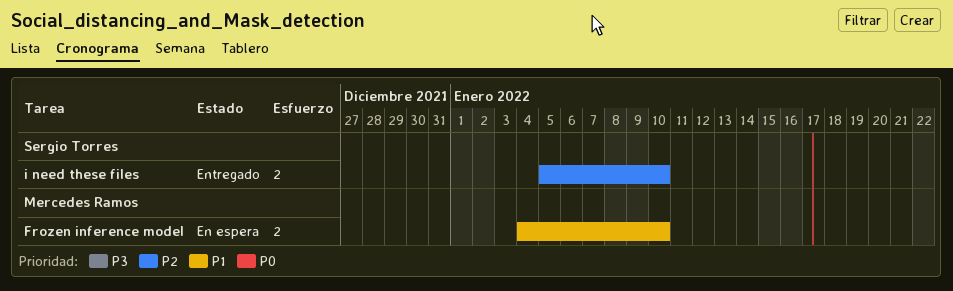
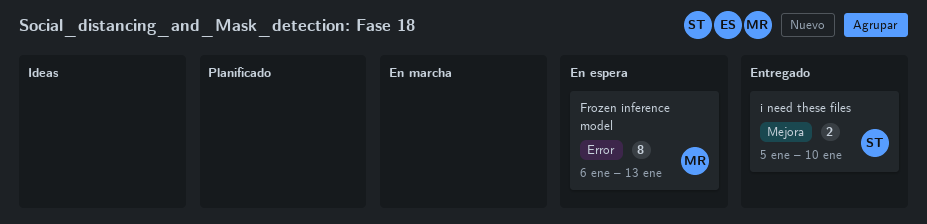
Frozen inference model, estimate: 2 -> 8
Frozen inference model, start: Jan 4 -> Jan 6
Frozen inference model, due: Jan 10 -> Jan 13

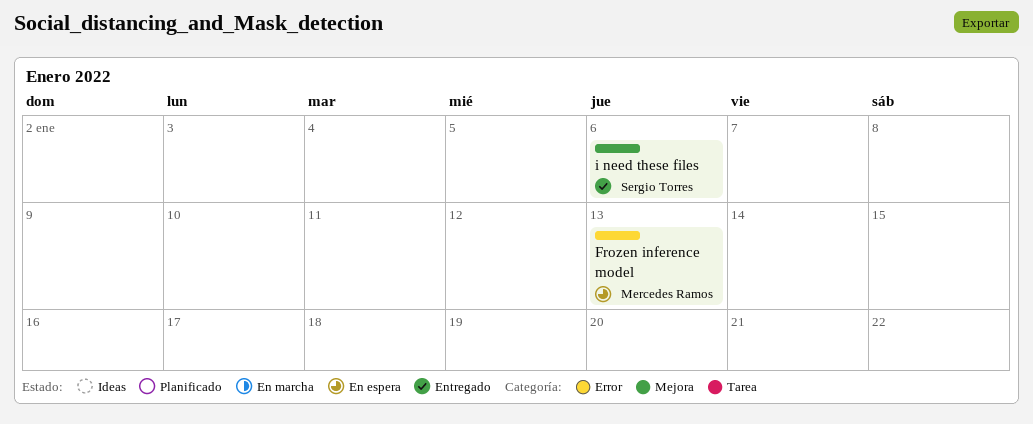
i need these files, due: Jan 10 -> Jan 6

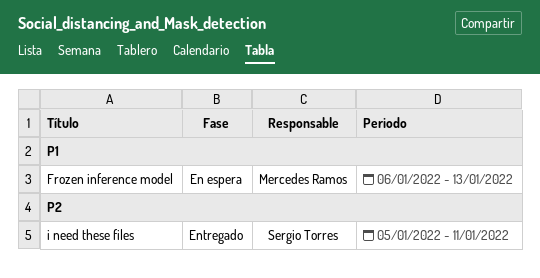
i need these files, due: Jan 6 -> Jan 11

